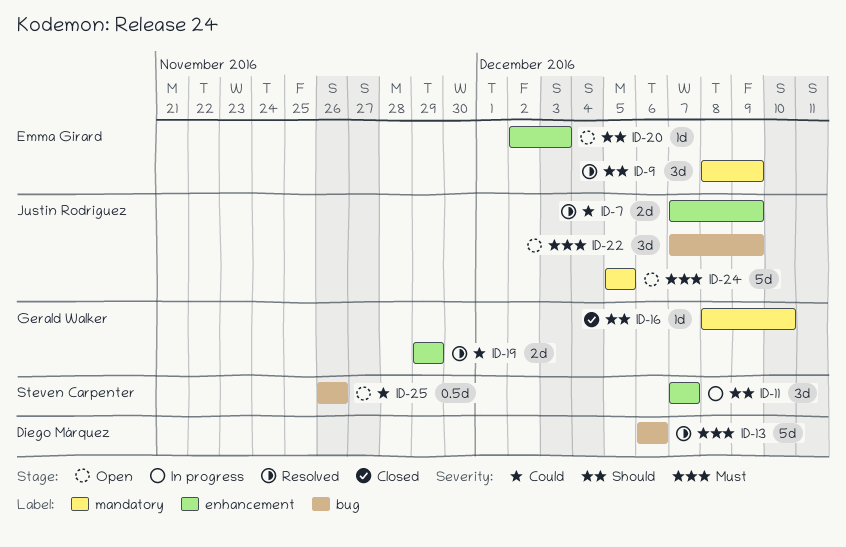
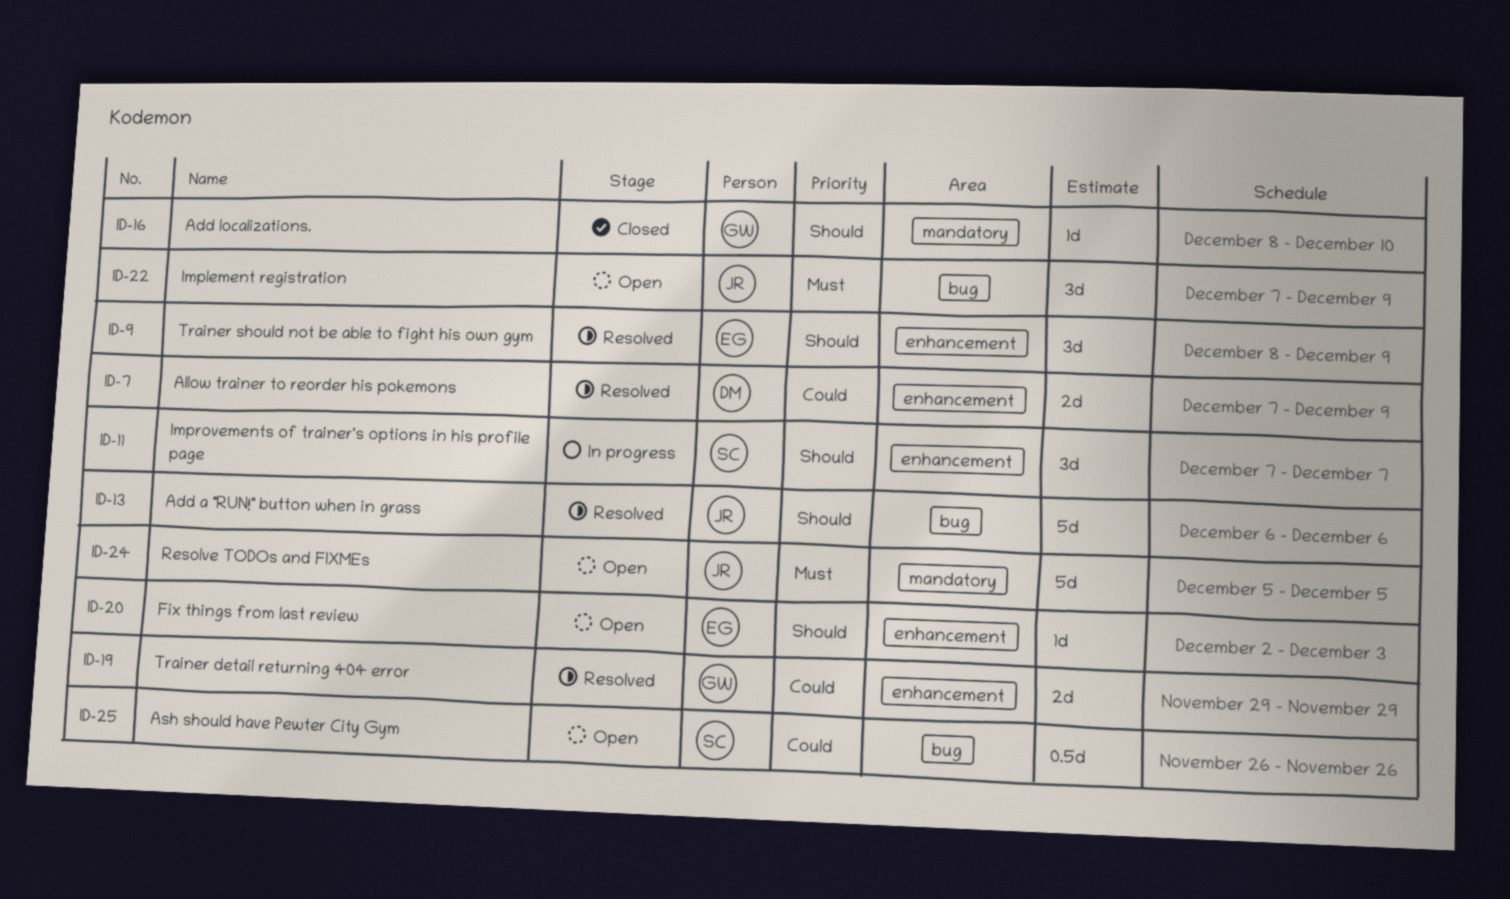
ID-7, owner: Justin Rodriguez -> Diego Márquez
ID-9, label: mandatory -> enhancement
ID-13, owner: Diego Márquez -> Justin Rodriguez
ID-13, priority: Must -> Should

